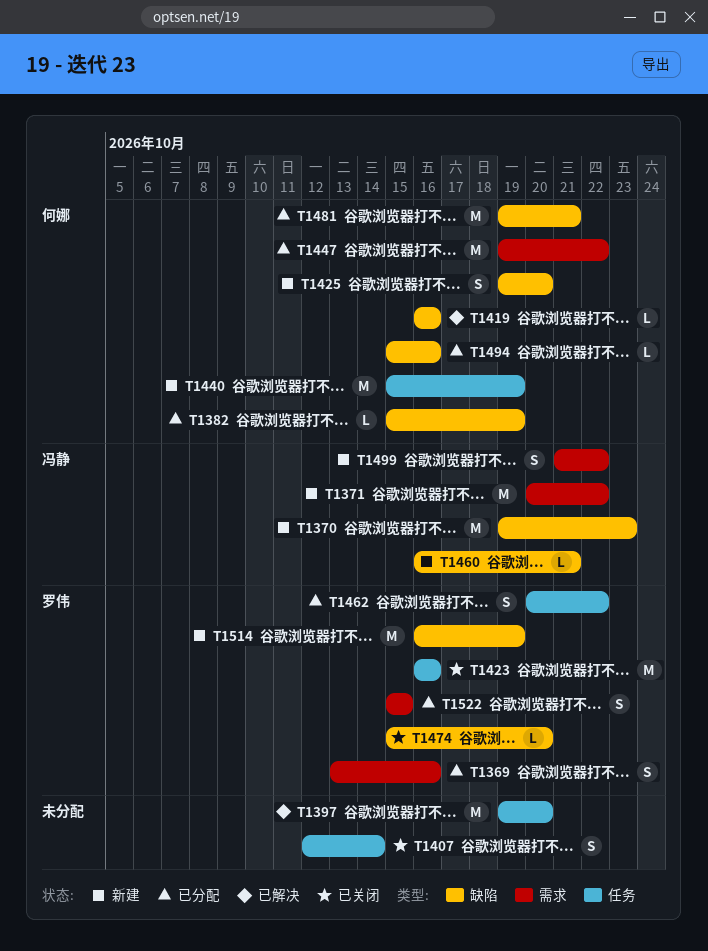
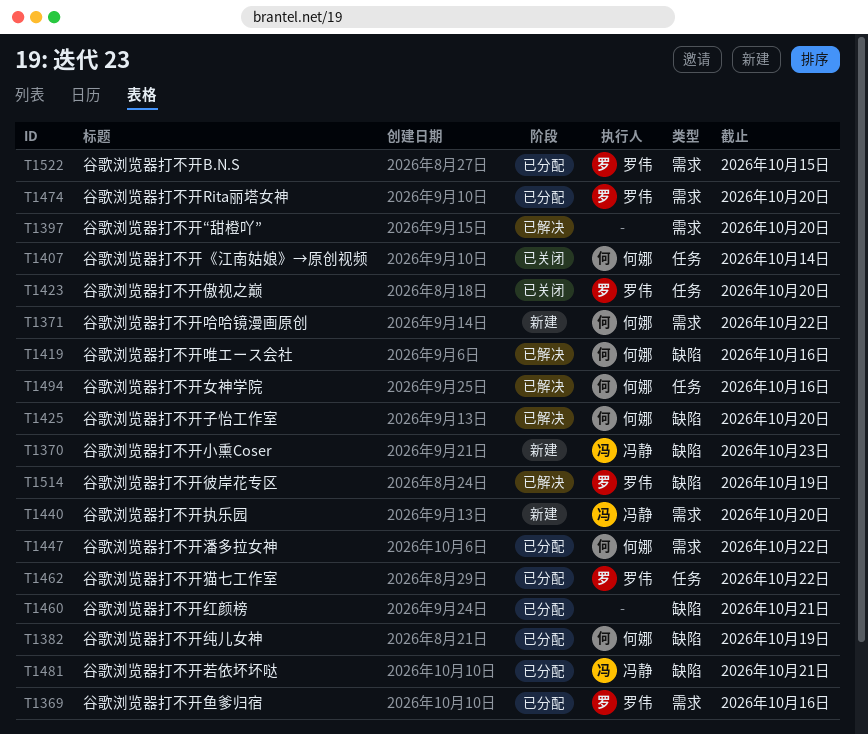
T1371, owner: 冯静 -> 何娜
T1397, label: 任务 -> 需求
T1407, owner: none -> 何娜
T1423, due: Oct 16 -> Oct 20
T1425, status: 新建 -> 已解决
T1440, owner: 何娜 -> 冯静
T1440, label: 任务 -> 需求
T1440, due: Oct 19 -> Oct 20
T1460, status: 新建 -> 已分配
T1460, owner: 冯静 -> none
T1474, status: 已关闭 -> 已分配
T1474, label: 缺陷 -> 需求
T1481, owner: 何娜 -> 冯静
T1494, status: 已分配 -> 已解决
T1494, label: 缺陷 -> 任务
T1499: present -> none
T1514, status: 新建 -> 已解决

